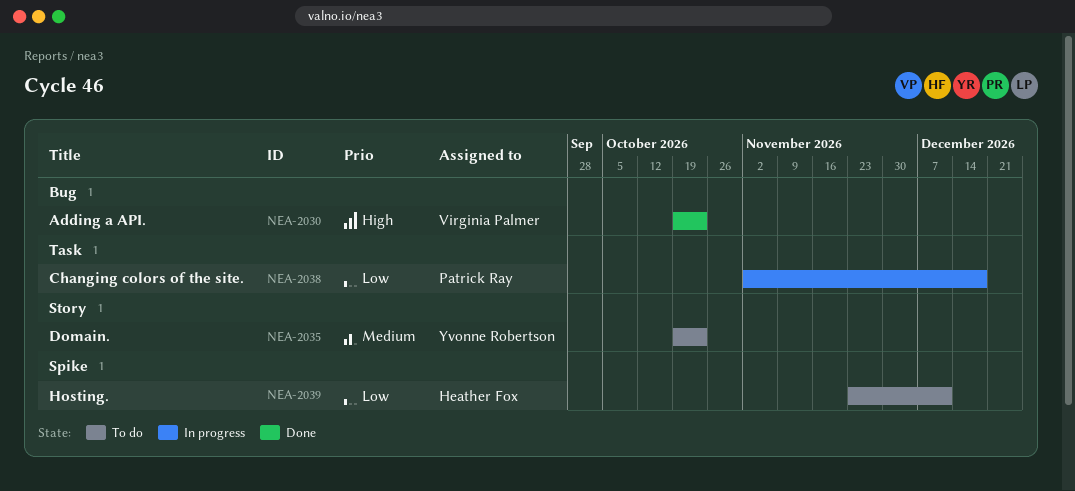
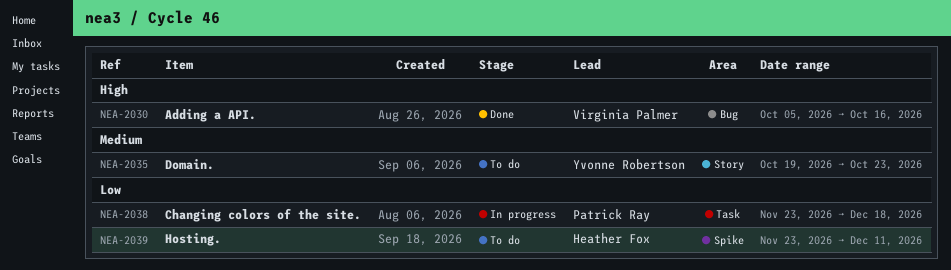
NEA-2030, start: Oct 19 -> Oct 5
NEA-2030, due: Oct 23 -> Oct 16
NEA-2038, start: Nov 2 -> Nov 23

